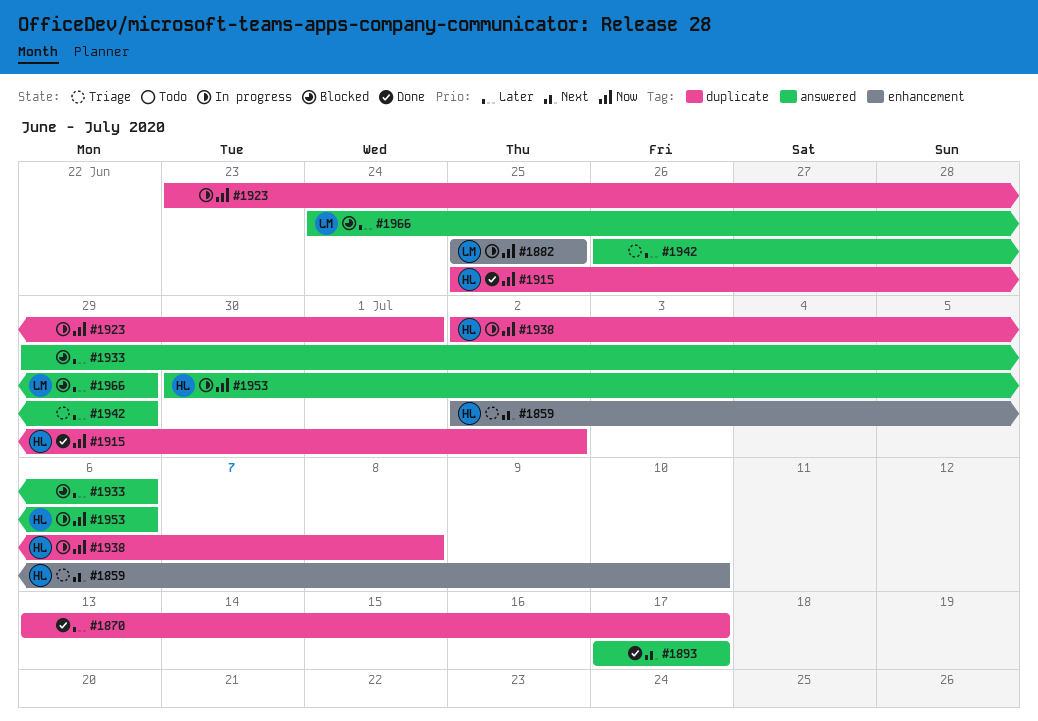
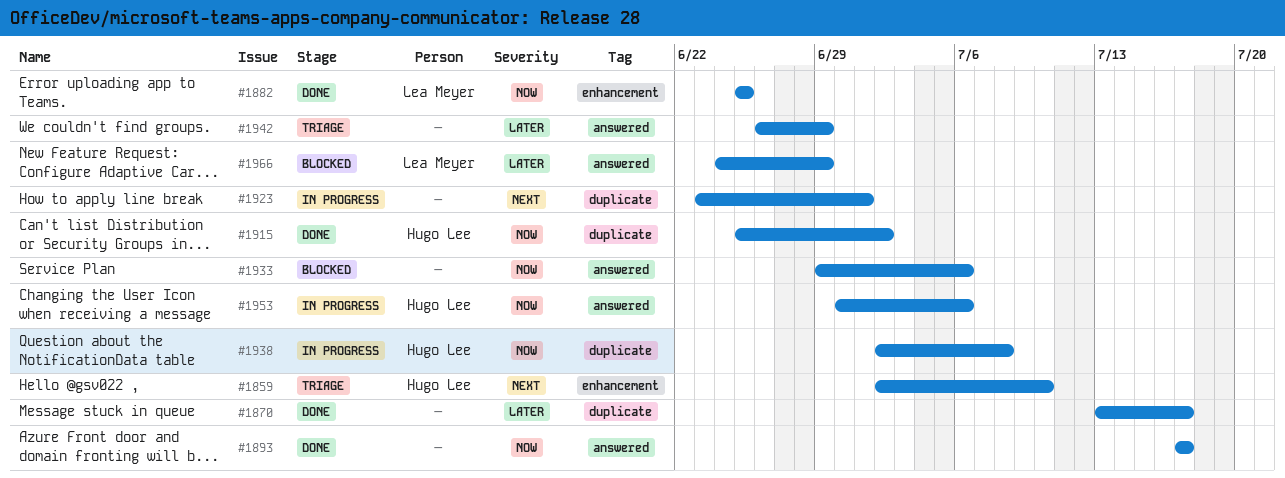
#1882, status: In progress -> Done
#1893, priority: Next -> Now
#1923, priority: Now -> Next
#1933, priority: Later -> Now

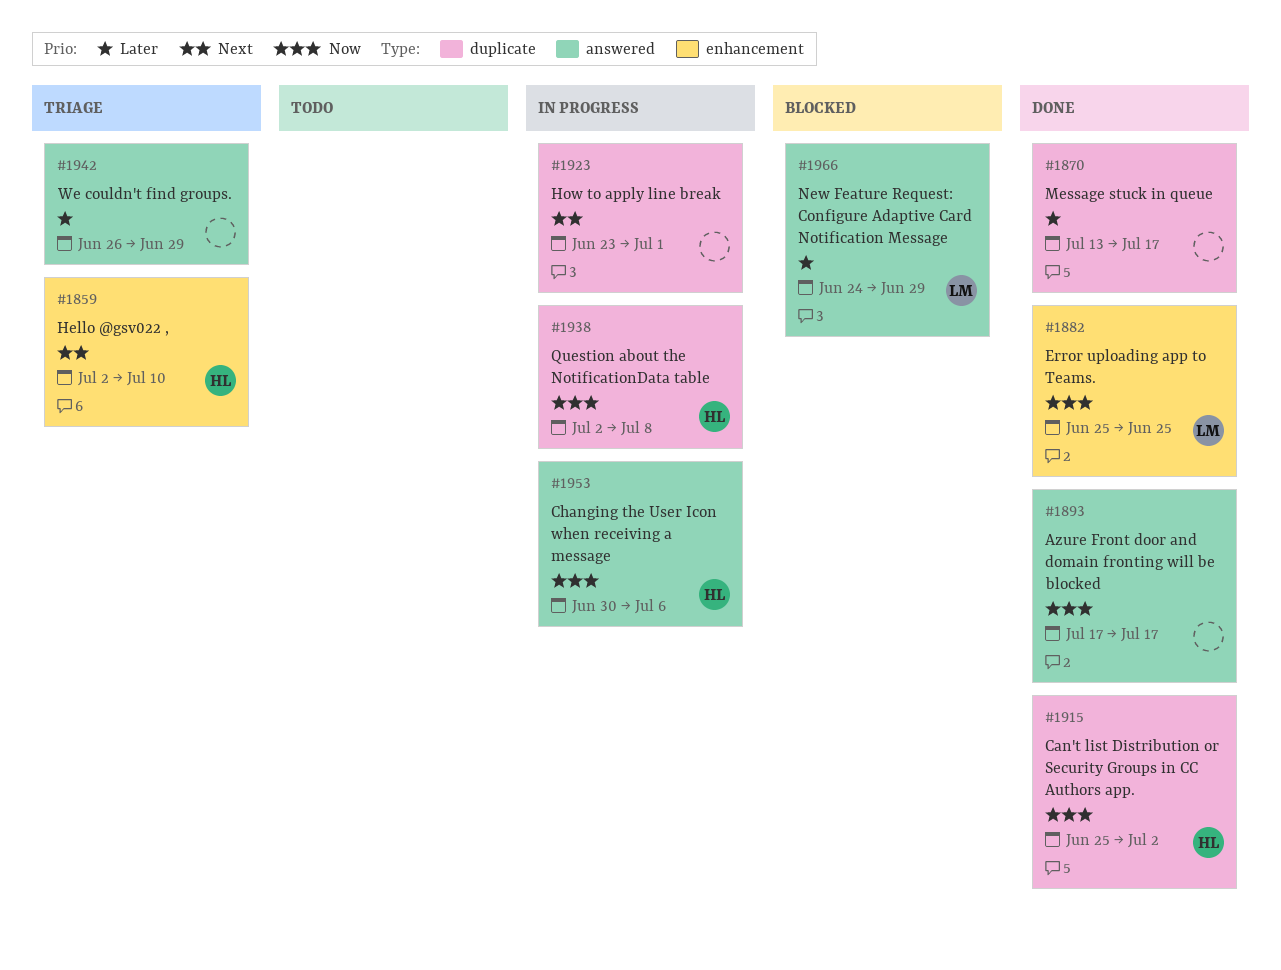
#1933: present -> none

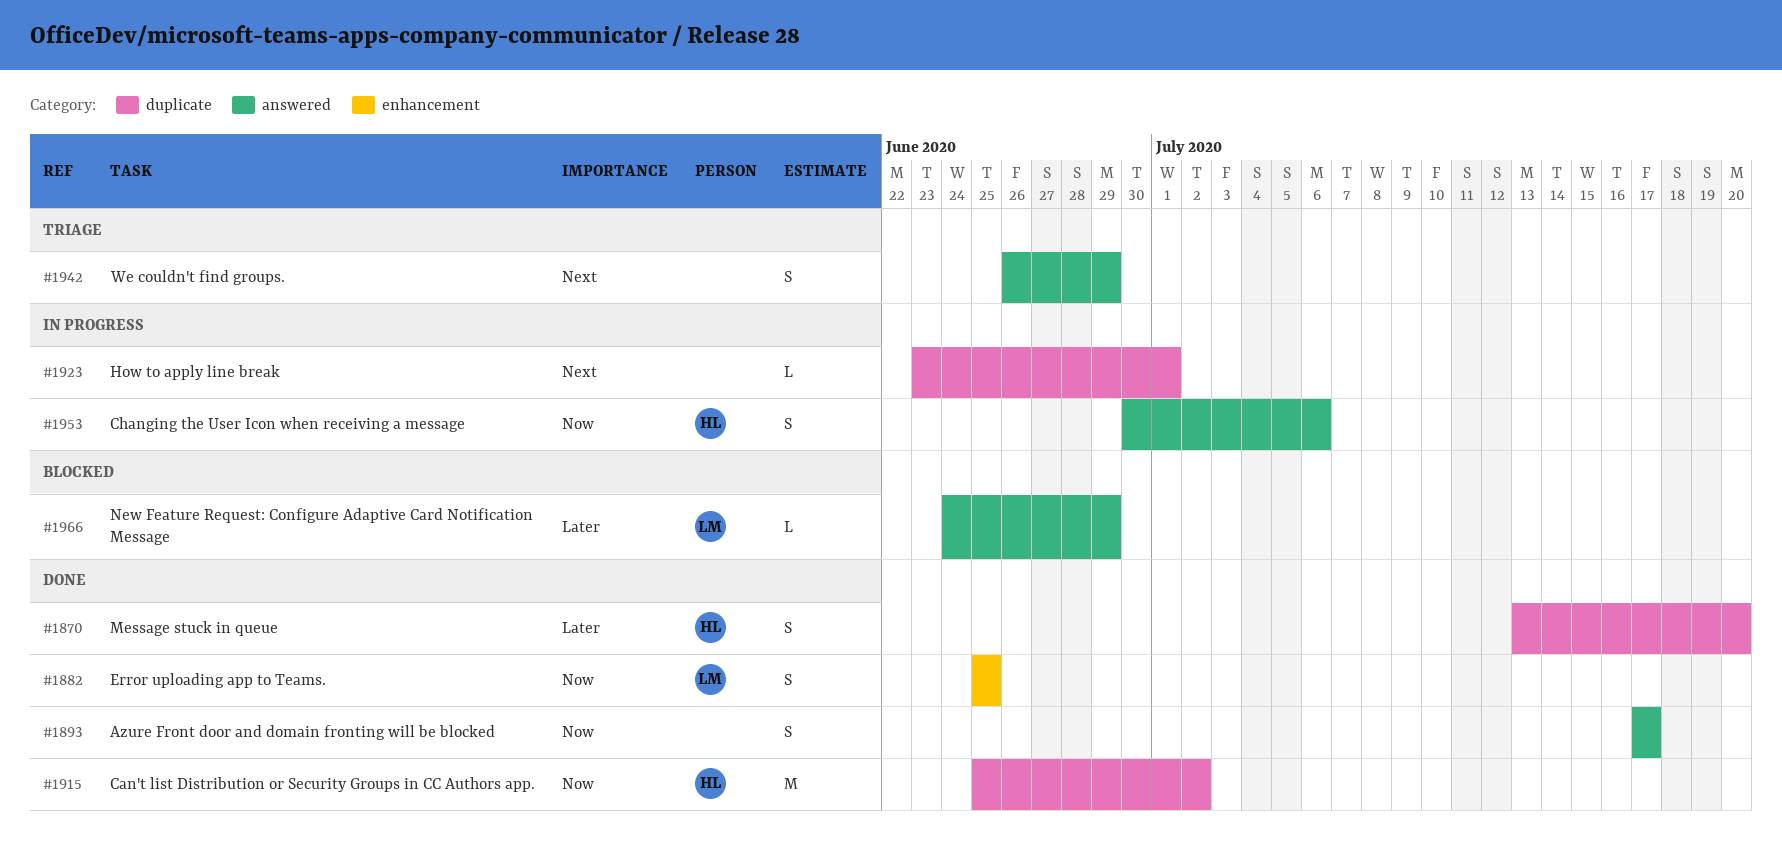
#1859: present -> none
#1870, owner: none -> HL
#1870, due: Jul 17 -> Jul 20
#1938: present -> none
#1942, priority: Later -> Next

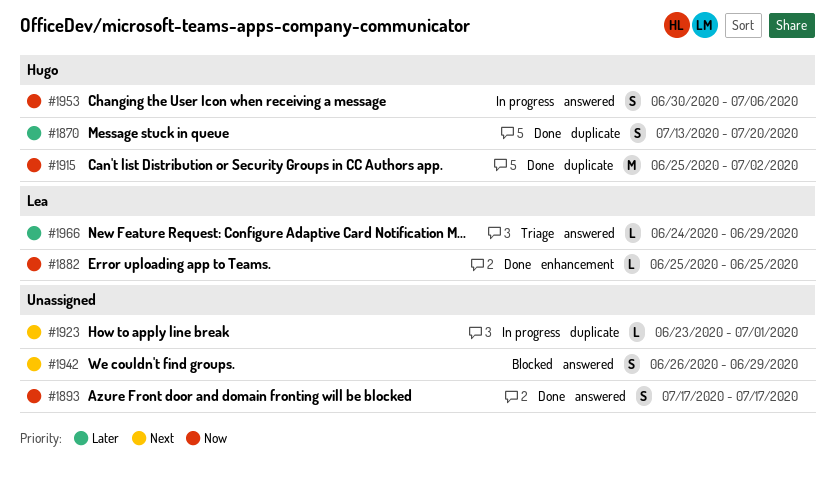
#1882, estimate: S -> L
#1942, status: Triage -> Blocked
#1966, status: Blocked -> Triage

